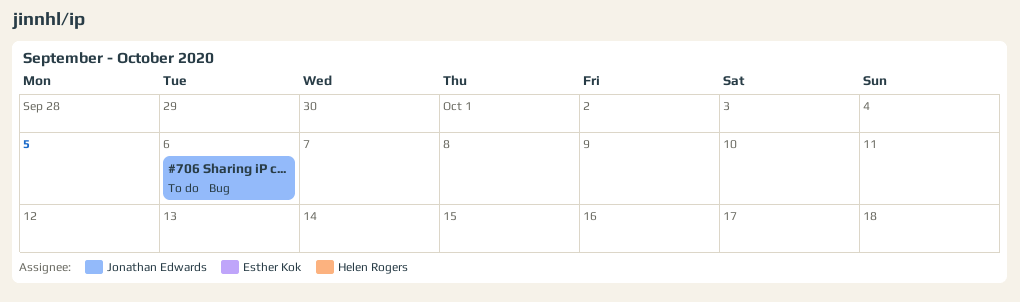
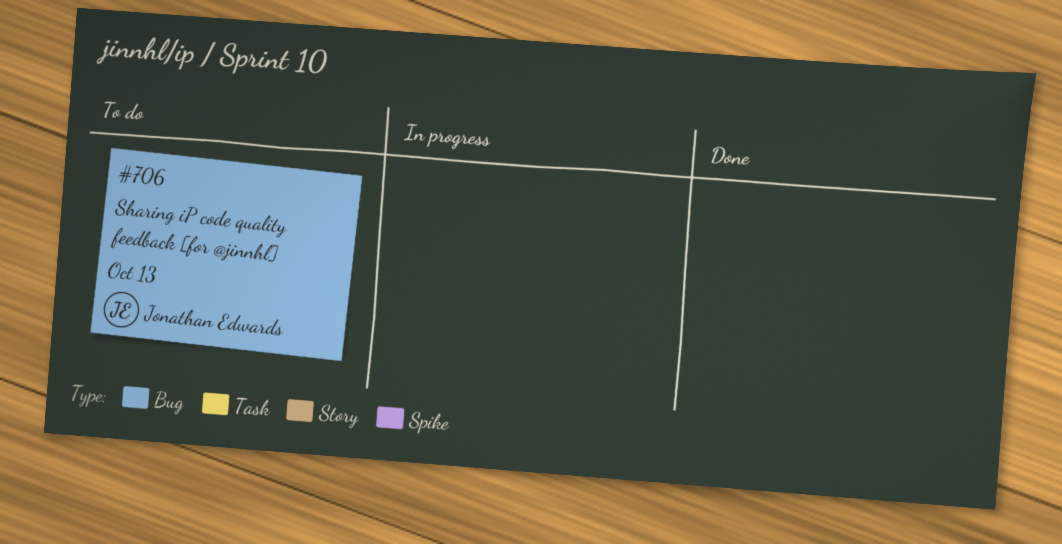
#706, due: Oct 6 -> Oct 13

